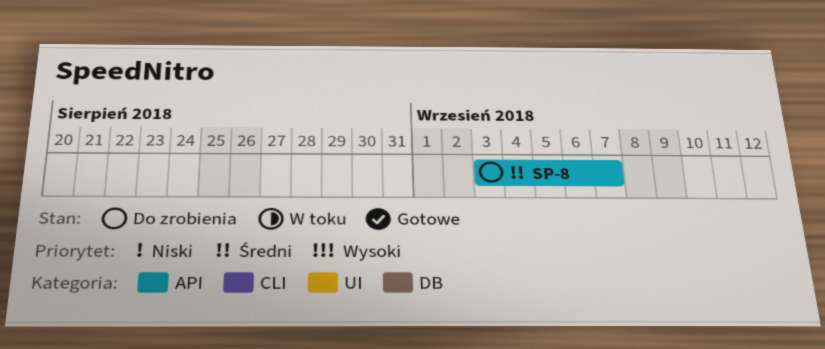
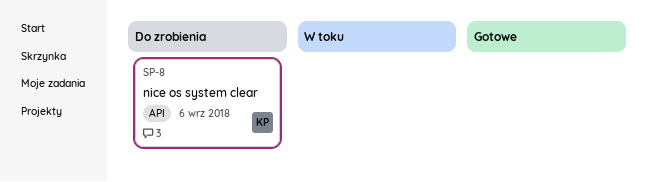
SP-8, due: Sep 7 -> Sep 6

